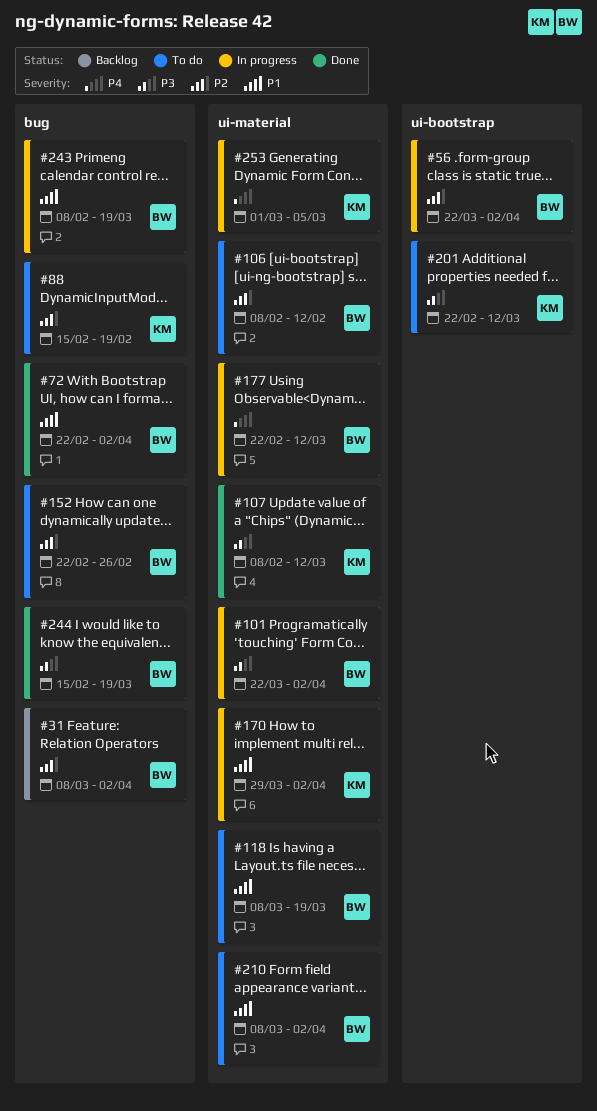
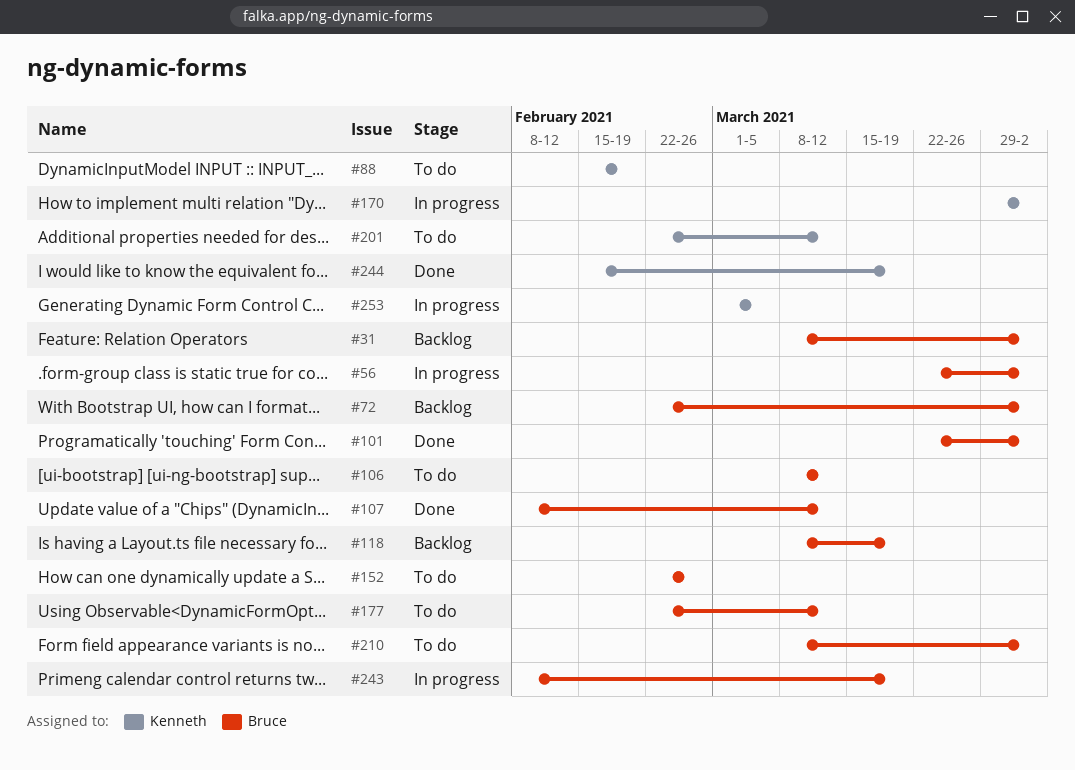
#72, status: Done -> Backlog
#101, status: In progress -> Done
#106, start: Feb 8 -> Mar 8
#106, due: Feb 12 -> Mar 12
#107, owner: Kenneth -> Bruce
#118, status: To do -> Backlog
#177, status: In progress -> To do
#244, owner: Bruce -> Kenneth

